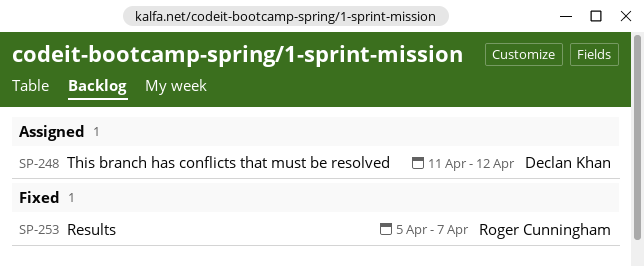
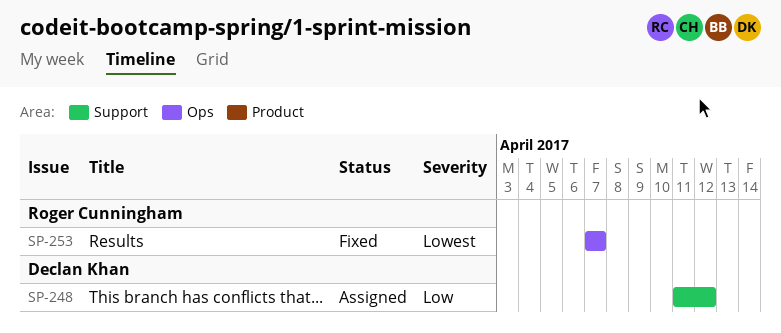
SP-253, start: Apr 5 -> Apr 7

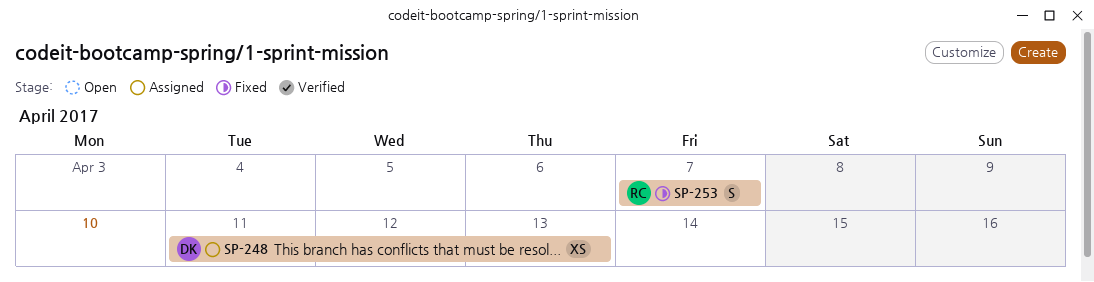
SP-248, due: Apr 12 -> Apr 13

